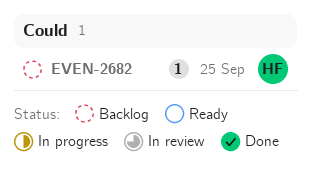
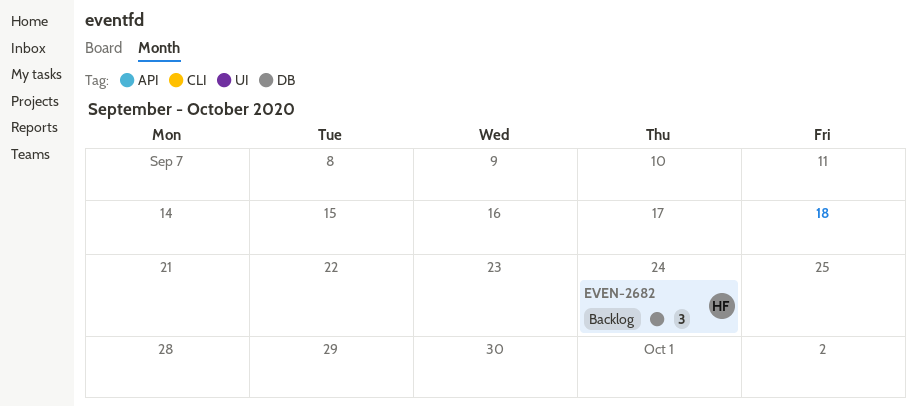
EVEN-2682, estimate: 1 -> 3
EVEN-2682, due: Sep 25 -> Sep 24

